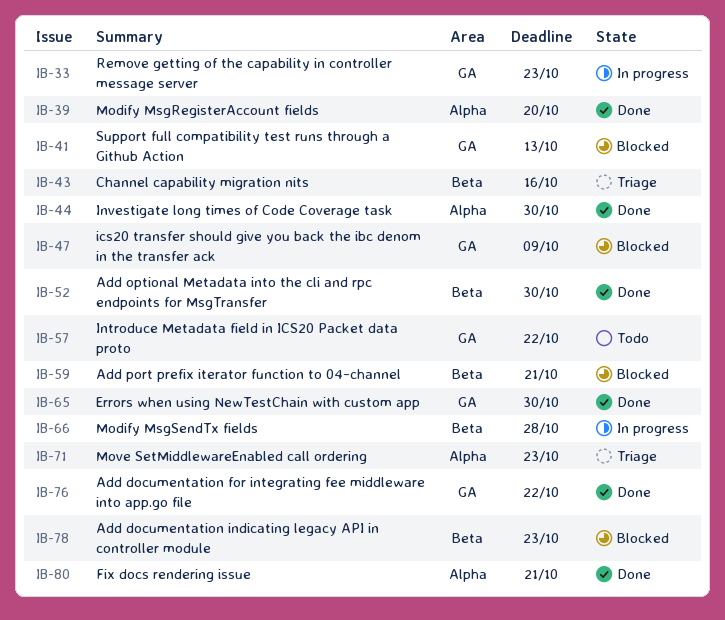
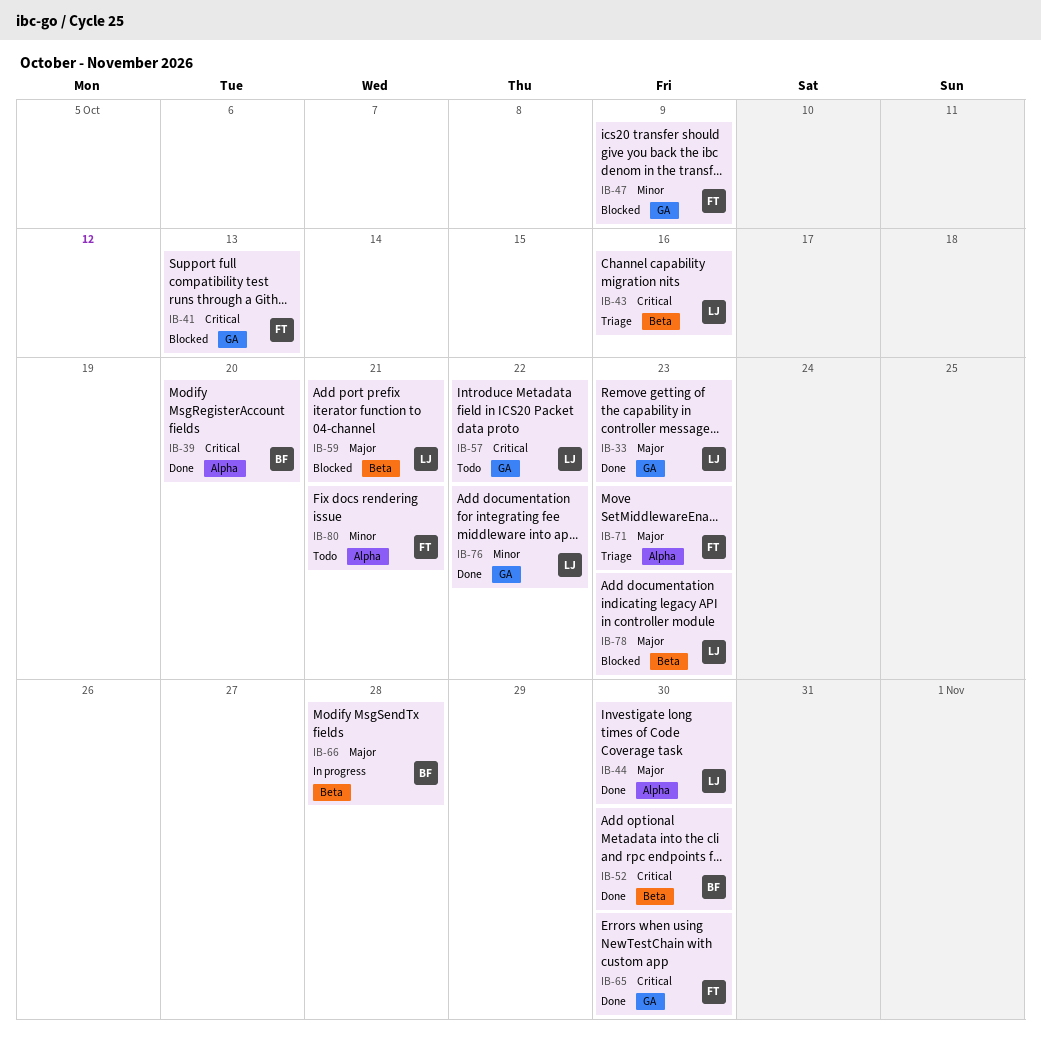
IB-33, status: In progress -> Done
IB-80, status: Done -> Todo

